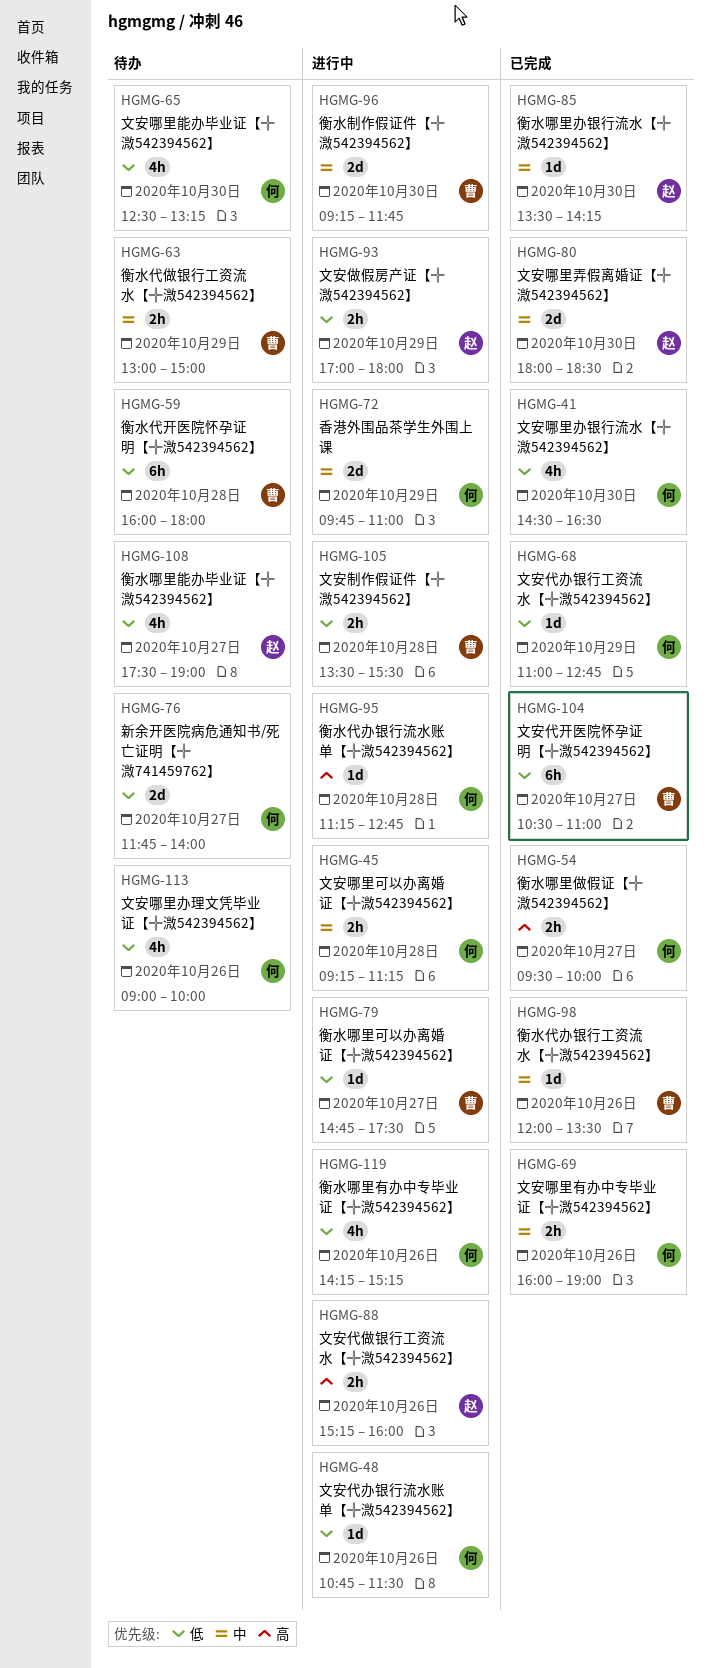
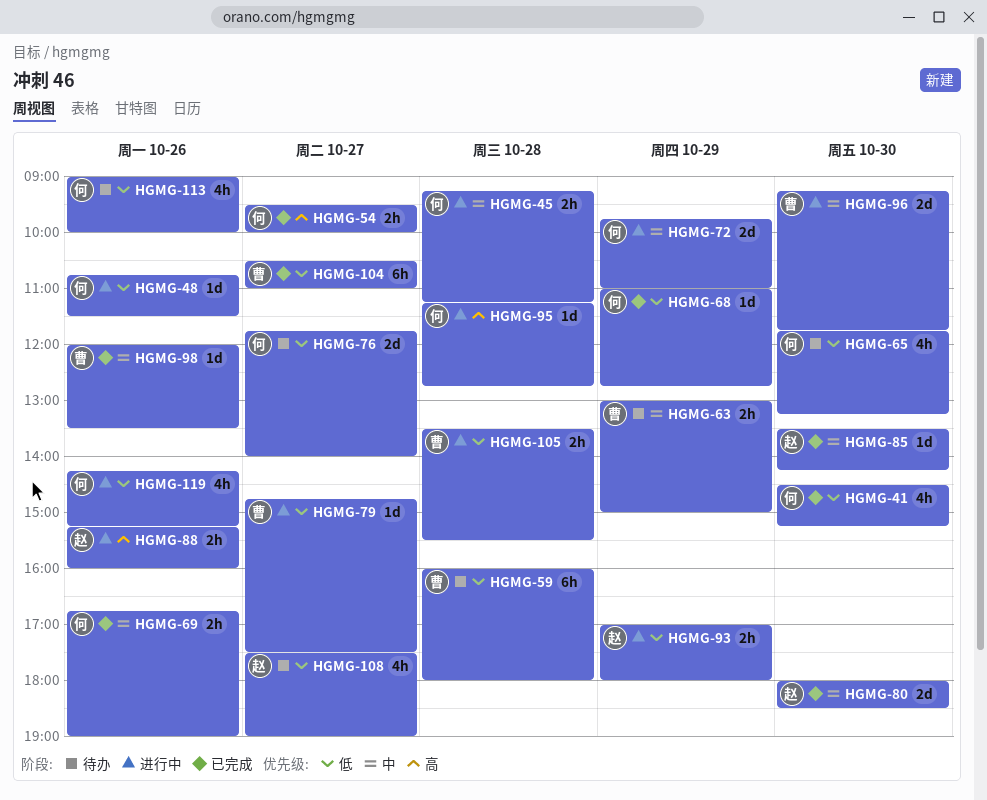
HGMG-41, ends: 16:30 -> 15:15
HGMG-65, begins: 12:30 -> 11:45
HGMG-69, begins: 16:00 -> 16:45

